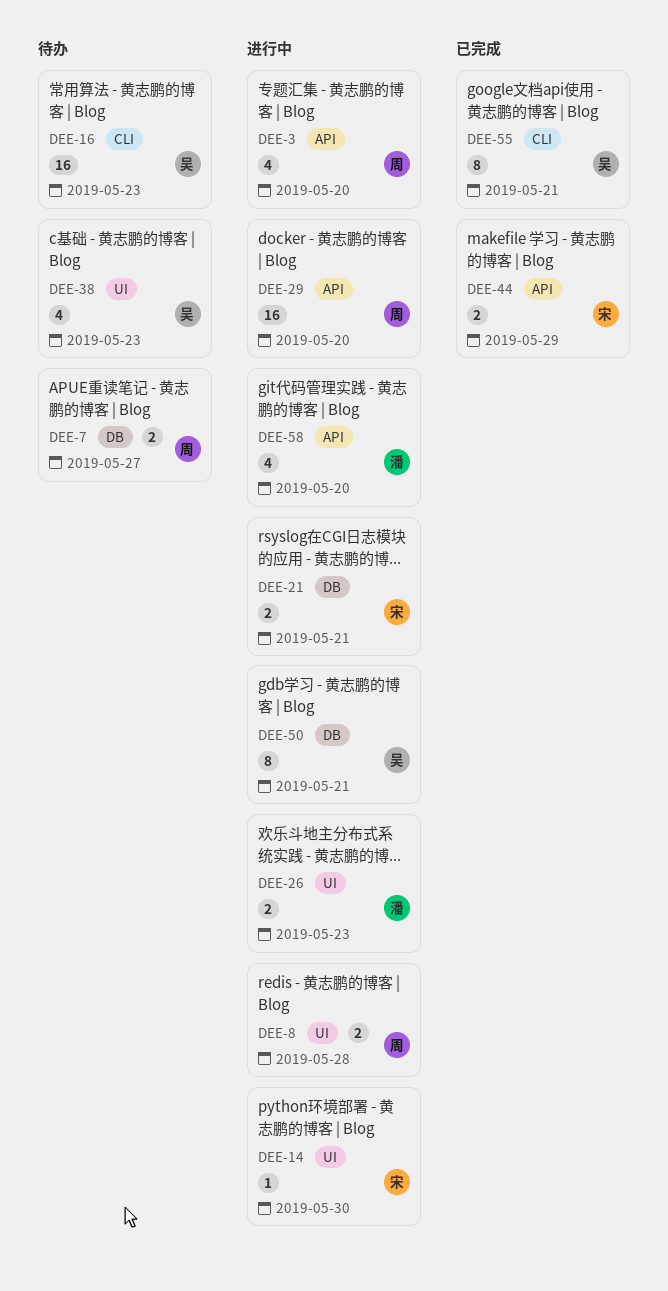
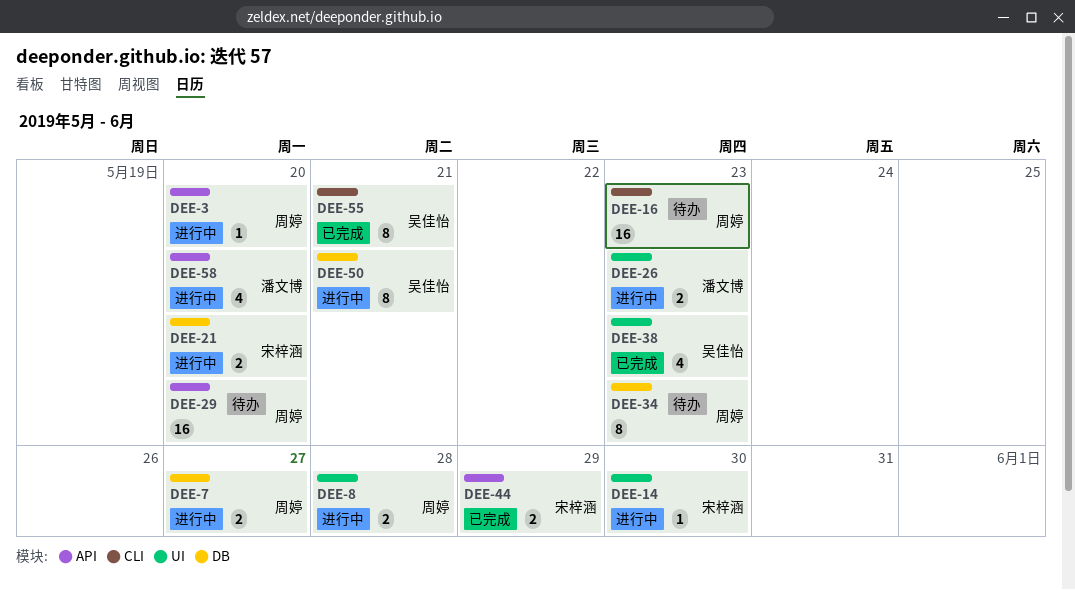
DEE-3, estimate: 4 -> 1
DEE-7, status: 待办 -> 进行中
DEE-16, owner: 吴佳怡 -> 周婷
DEE-21, due: May 21 -> May 20
DEE-29, status: 进行中 -> 待办
DEE-34: none -> present
DEE-38, status: 待办 -> 已完成

